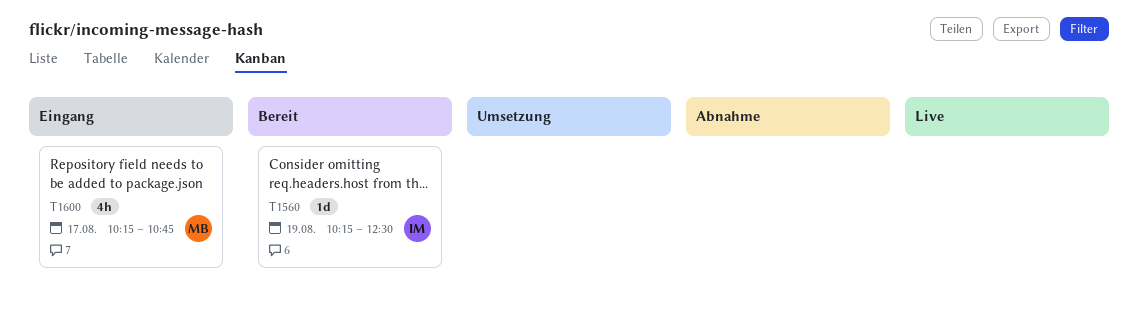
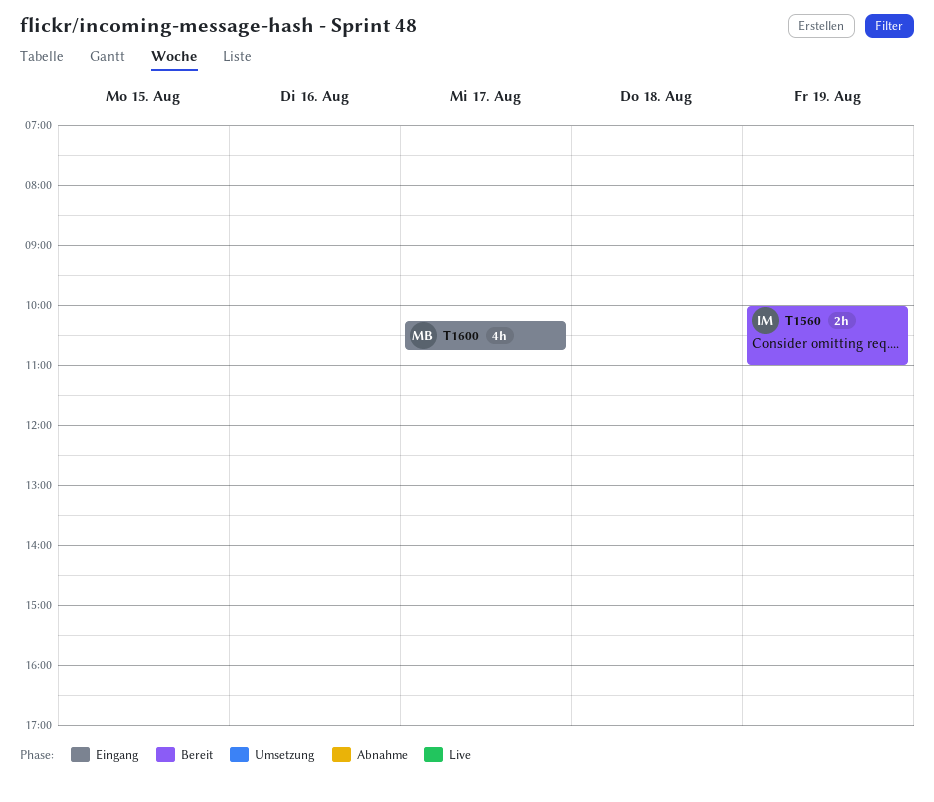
T1560, estimate: 1d -> 2h
T1560, begins: 10:15 -> 10:00
T1560, ends: 12:30 -> 11:00

